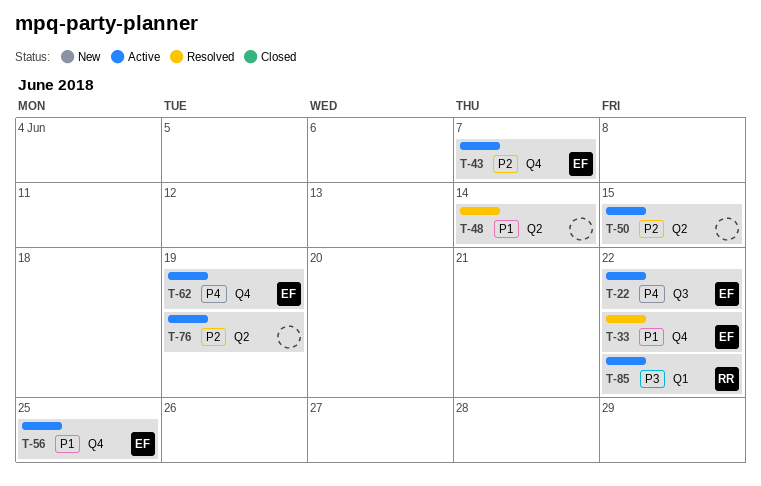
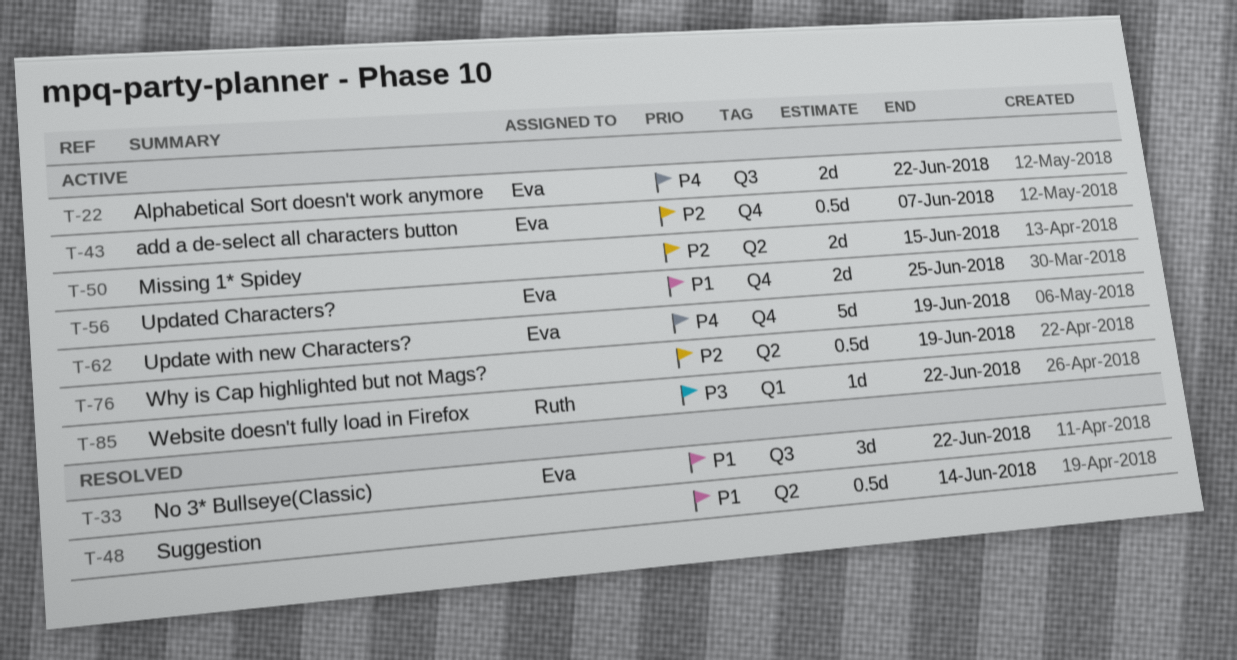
T-33, label: Q4 -> Q3

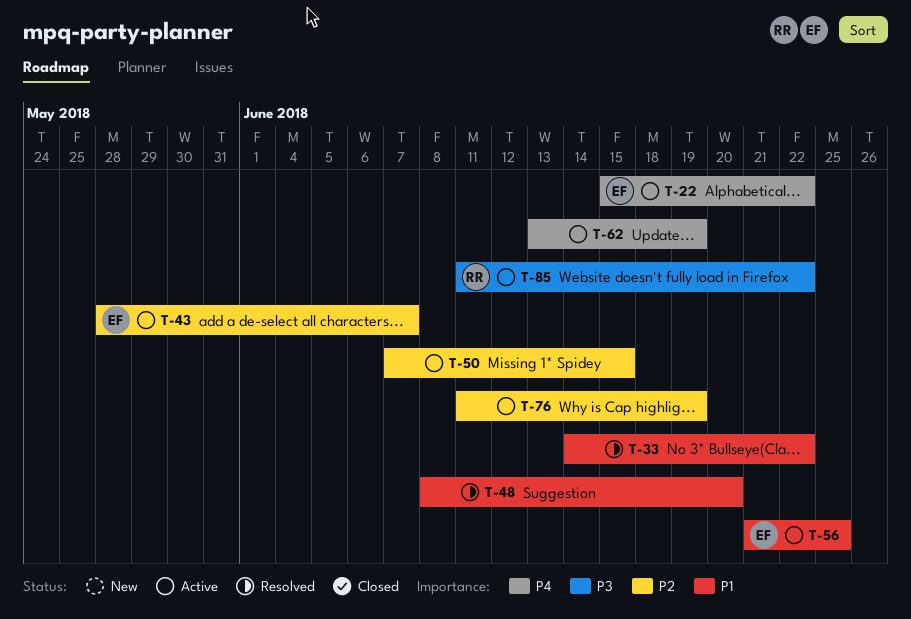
T-33, owner: Eva -> none
T-48, due: Jun 14 -> Jun 20
T-62, owner: Eva -> none

